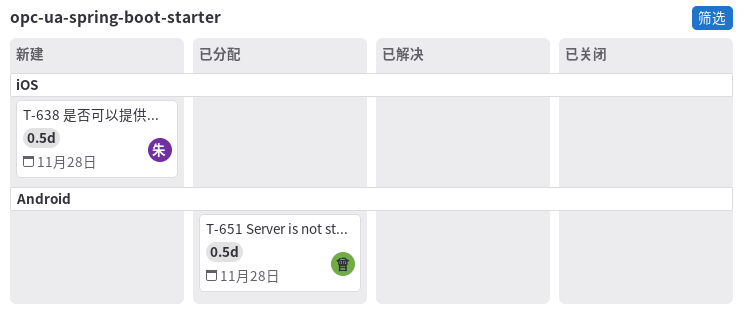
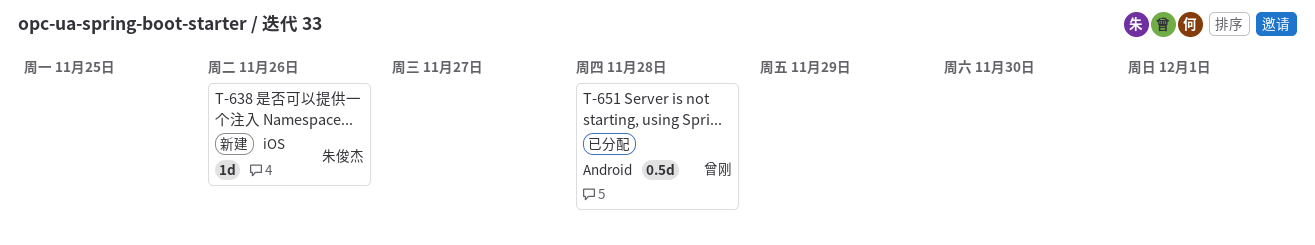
T-638, estimate: 0.5d -> 1d
T-638, due: Nov 28 -> Nov 26

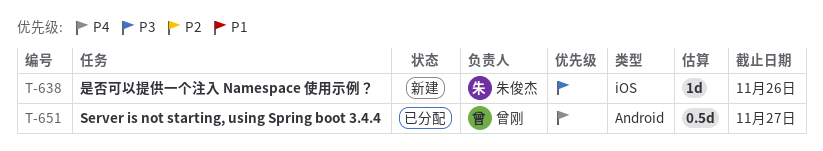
T-651, due: Nov 28 -> Nov 27

